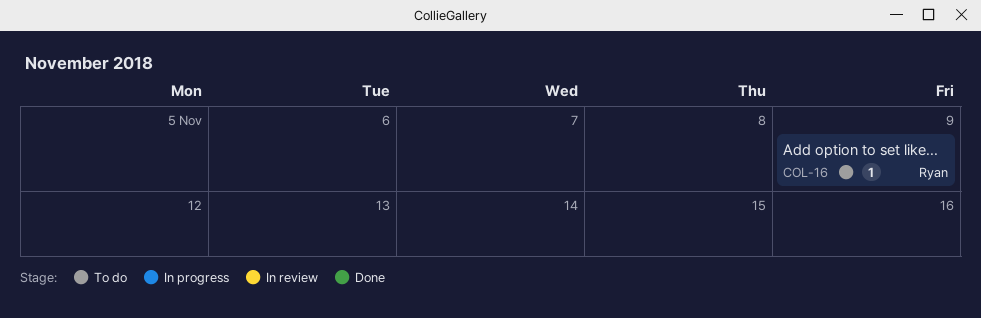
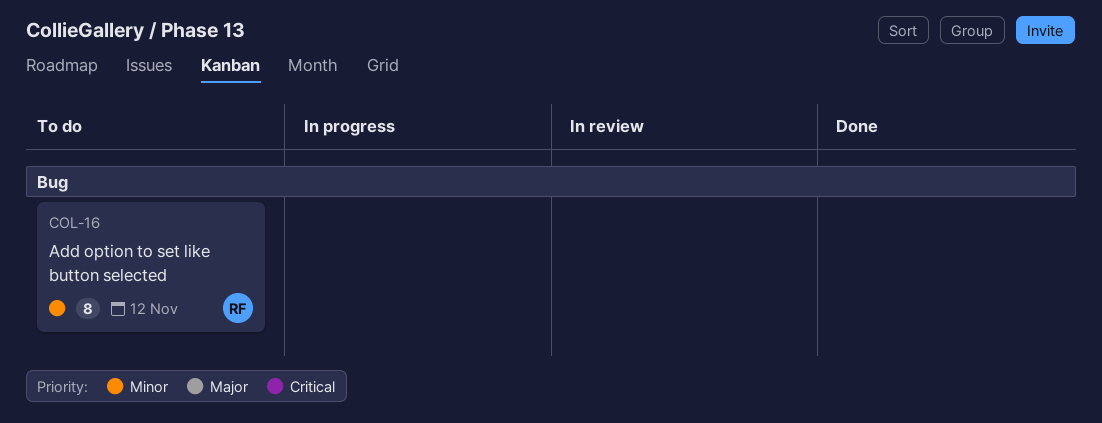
COL-16, estimate: 1 -> 8
COL-16, due: Nov 9 -> Nov 12

